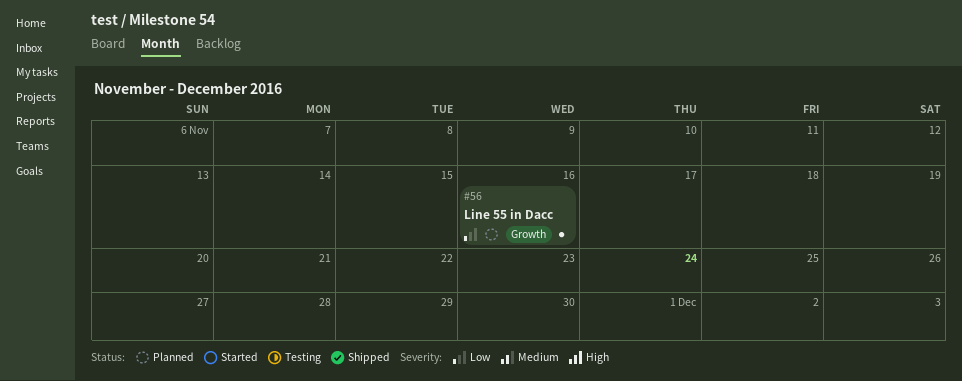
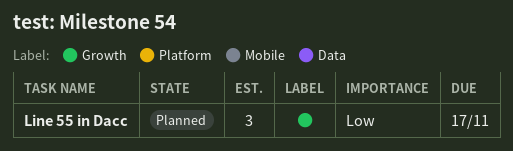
Line 55 in Dacc, estimate: 1 -> 3
Line 55 in Dacc, due: Nov 16 -> Nov 17

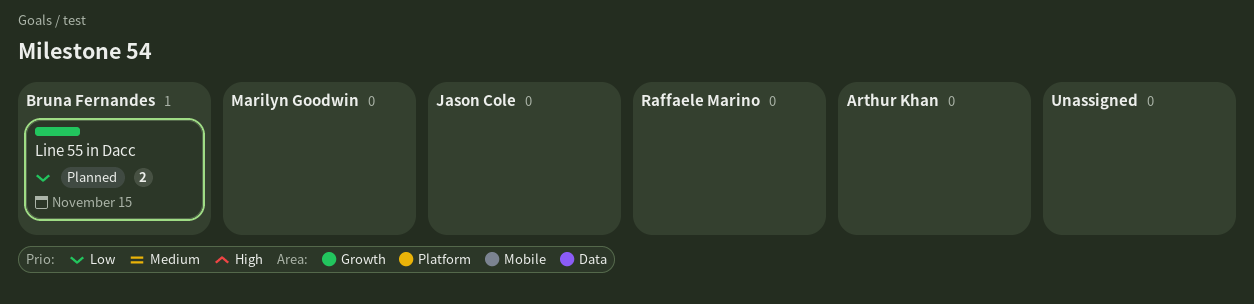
Line 55 in Dacc, estimate: 3 -> 2
Line 55 in Dacc, due: Nov 17 -> Nov 15

